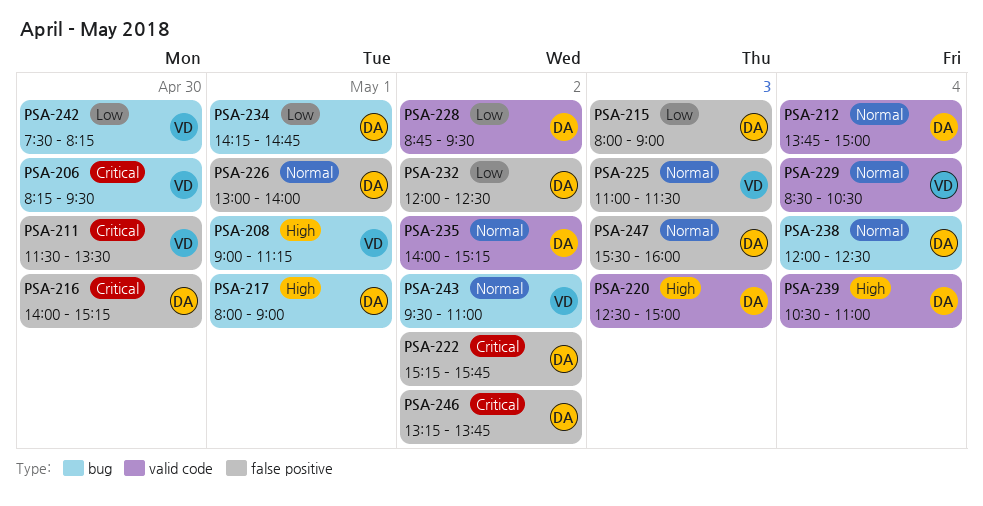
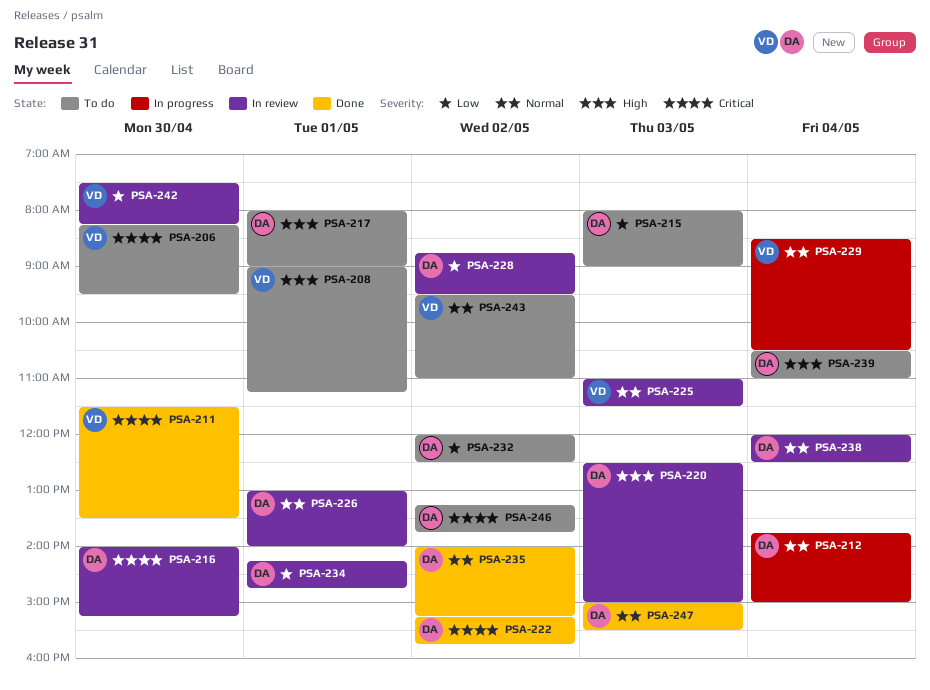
PSA-247, begins: 15:30 -> 15:00
PSA-247, ends: 16:00 -> 15:30

